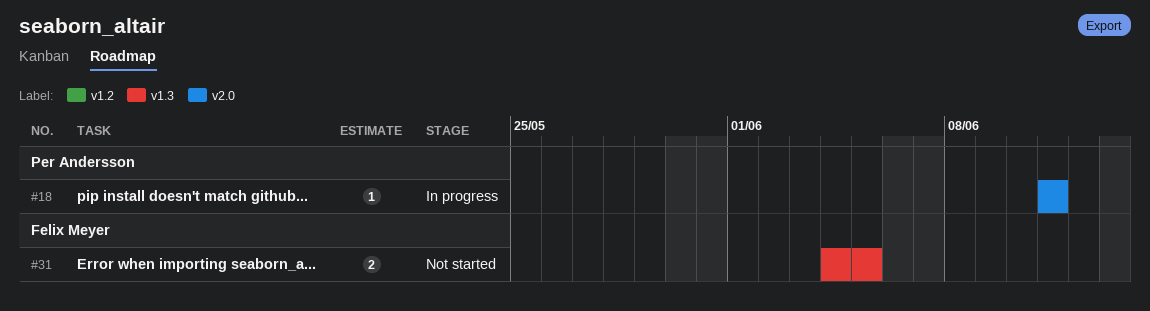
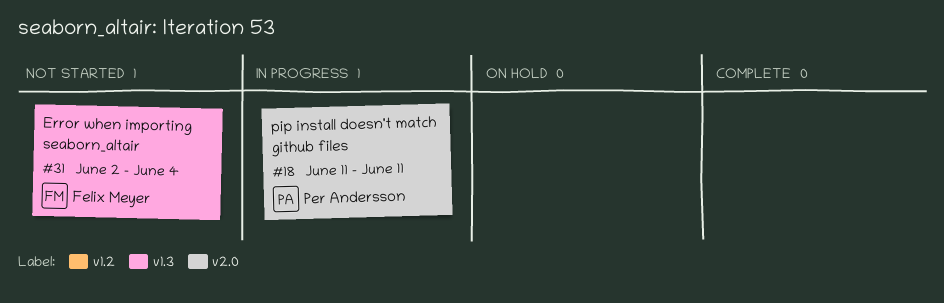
#31, start: Jun 4 -> Jun 2
#31, due: Jun 5 -> Jun 4

